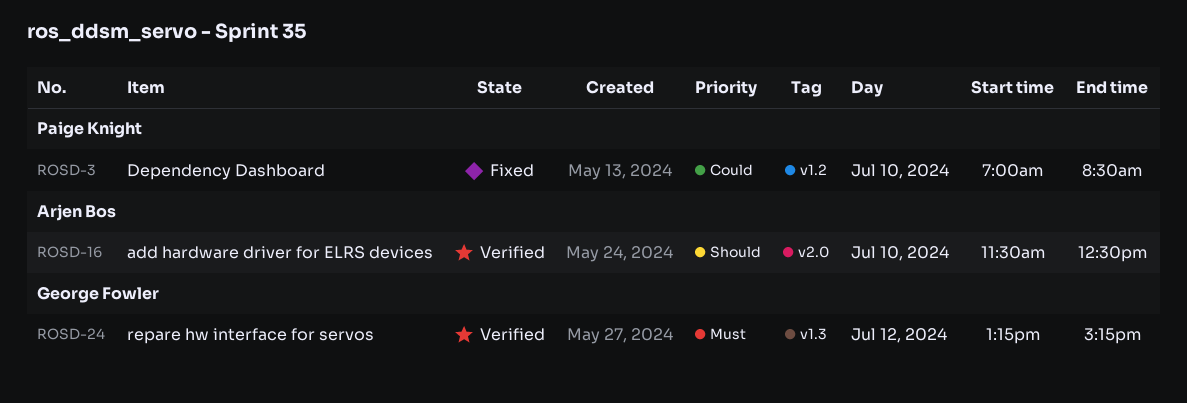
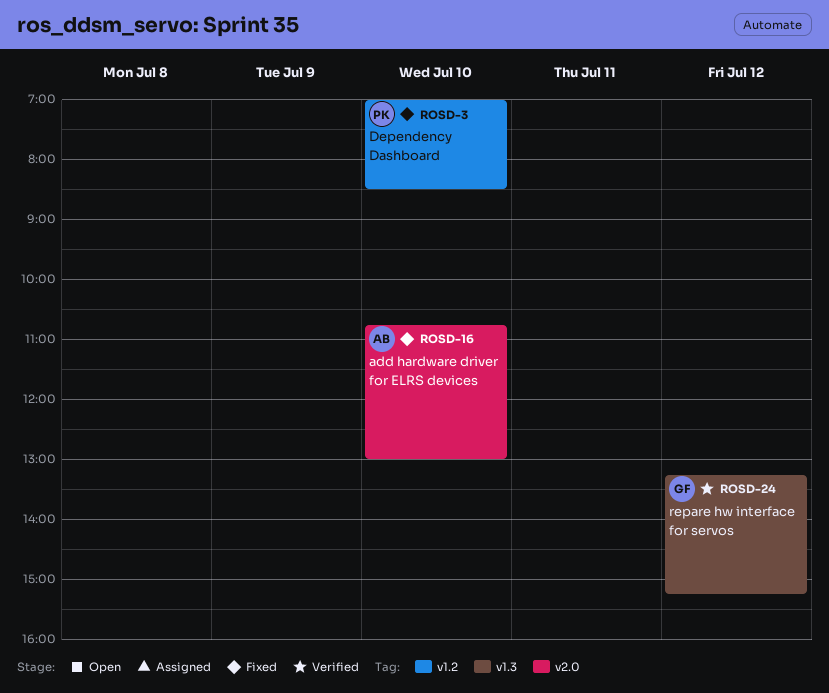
ROSD-16, status: Verified -> Fixed
ROSD-16, begins: 11:30 -> 10:45
ROSD-16, ends: 12:30 -> 13:00

